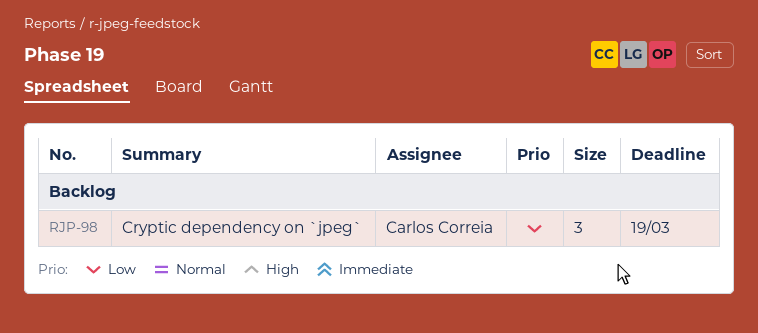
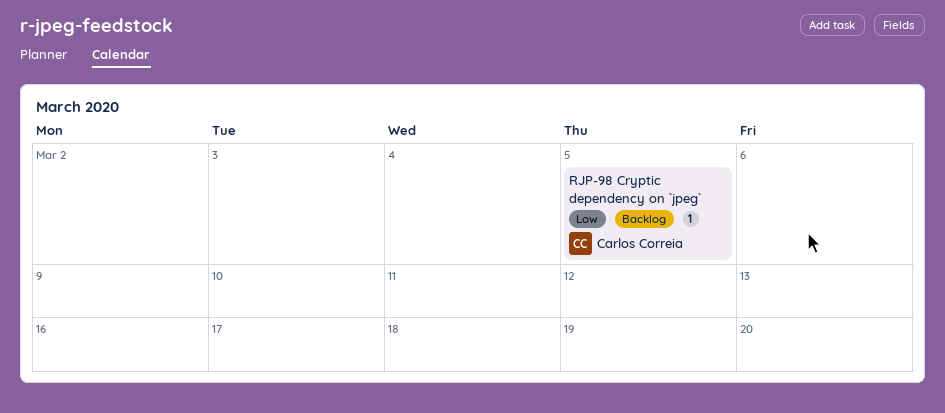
RJP-98, estimate: 3 -> 1
RJP-98, due: Mar 19 -> Mar 5

